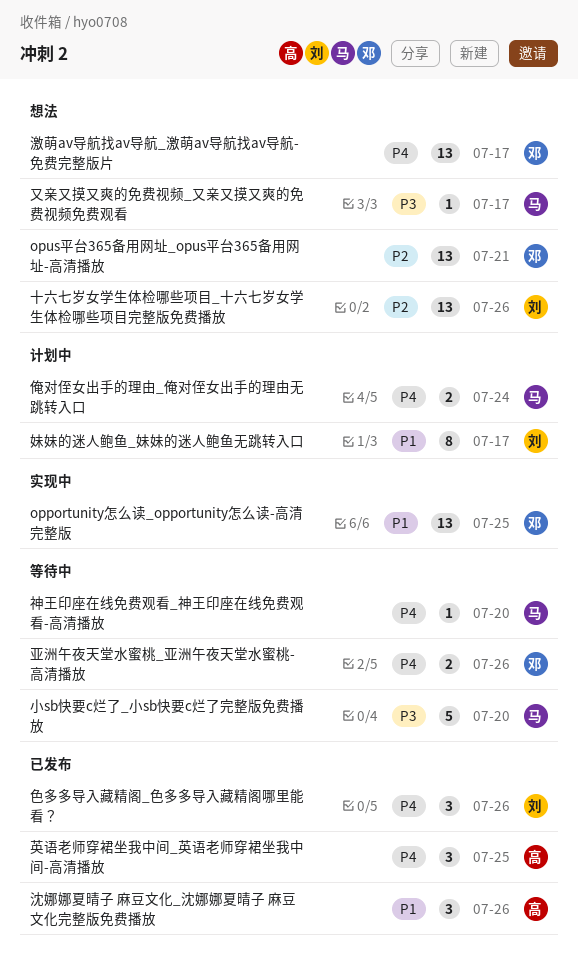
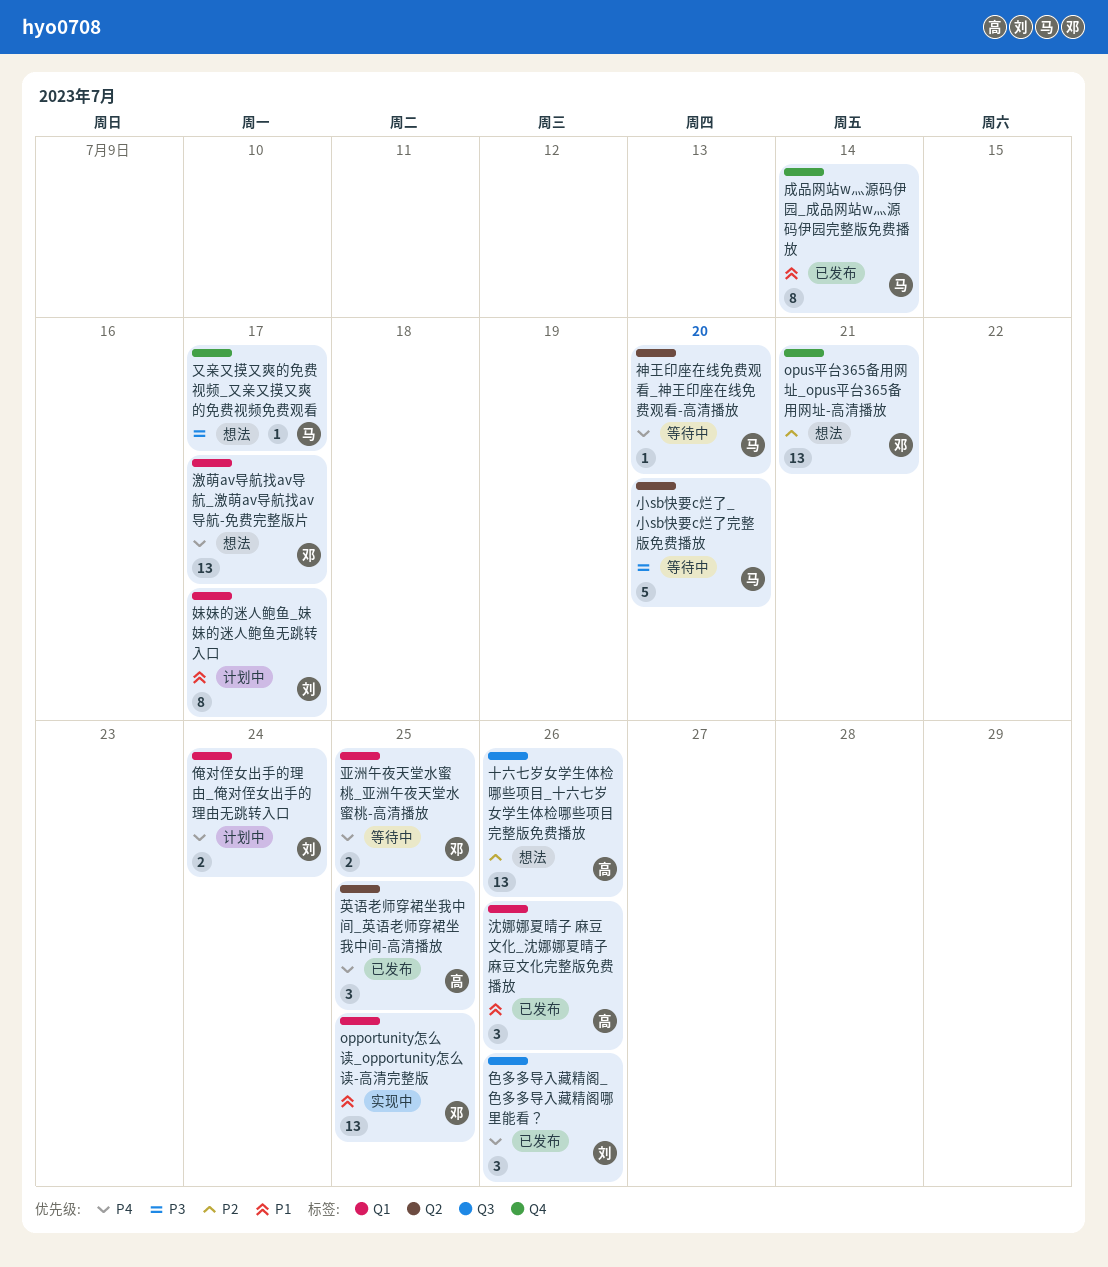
亚洲午夜天堂水蜜桃_亚洲午夜天堂水蜜桃-高清播放, due: Jul 26 -> Jul 25
俺对侄女出手的理由_俺对侄女出手的理由无跳转入口, owner: 马 -> 刘
十六七岁女学生体检哪些项目_十六七岁女学生体检哪些项目完整版免费播放, owner: 刘 -> 高
成品网站w灬源码伊园_成品网站w灬源码伊园完整版免费播放: none -> present

